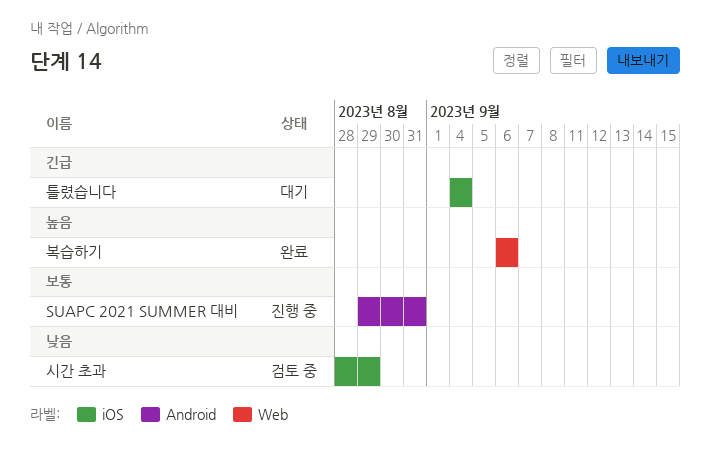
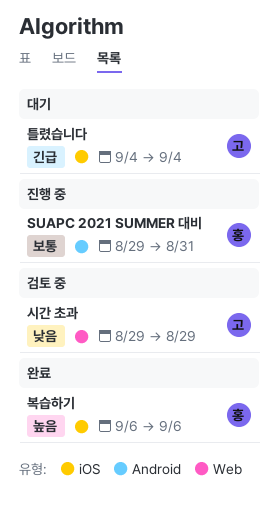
복습하기, label: Web -> iOS
시간 초과, label: iOS -> Web
시간 초과, start: Aug 28 -> Aug 29

